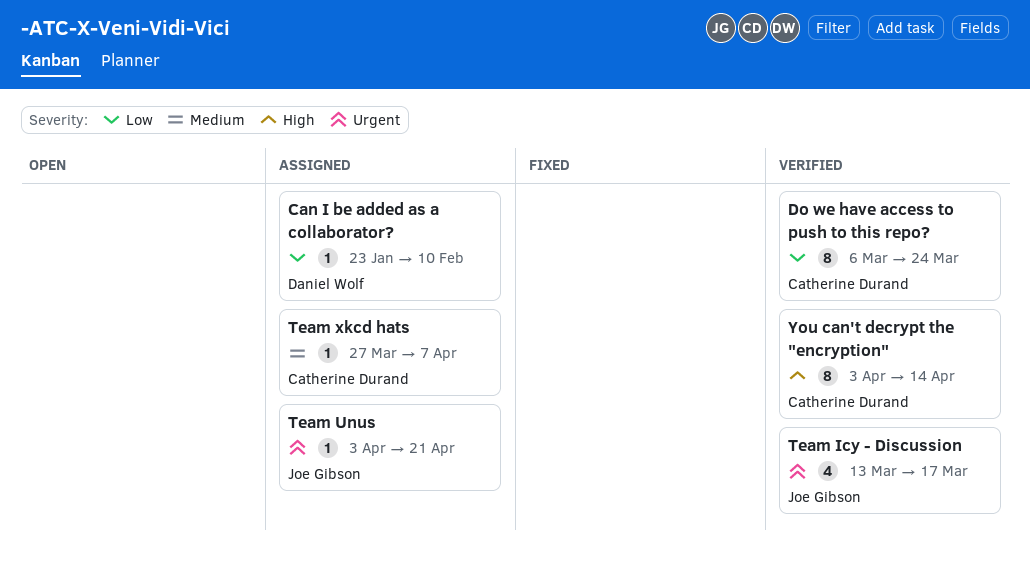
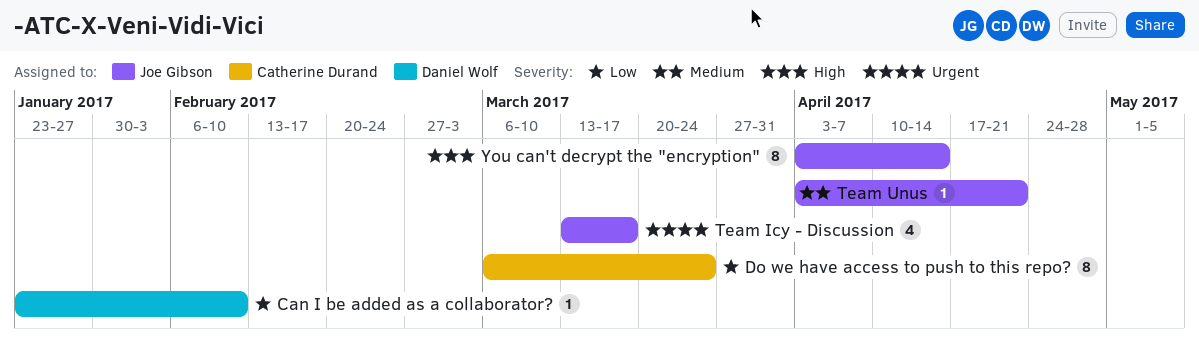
Team Unus, priority: Urgent -> Medium
Team xkcd hats: present -> none
You can't decrypt the "encryption", owner: Catherine Durand -> Joe Gibson

